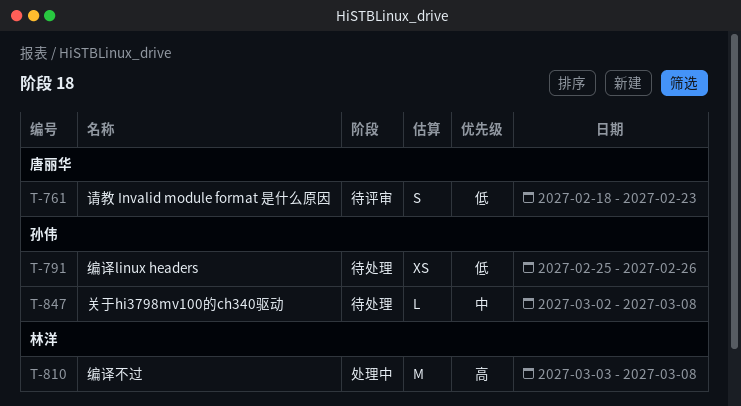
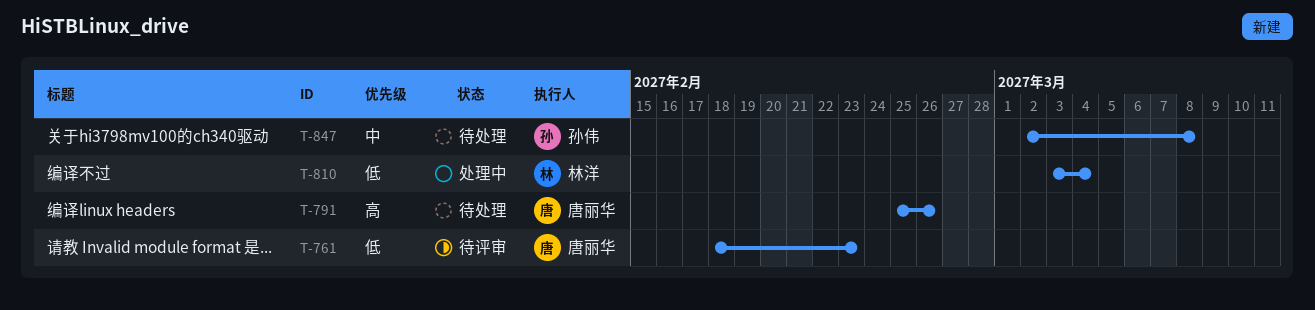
T-791, owner: 孙伟 -> 唐丽华
T-791, priority: 低 -> 高
T-810, priority: 高 -> 低
T-810, due: Mar 8 -> Mar 4

